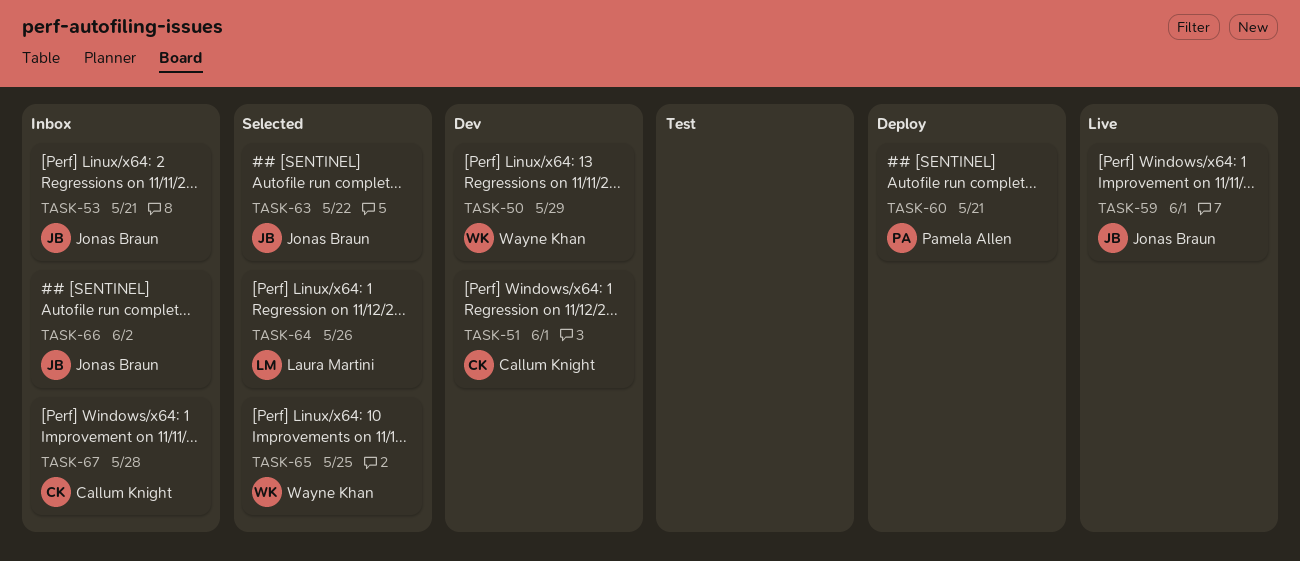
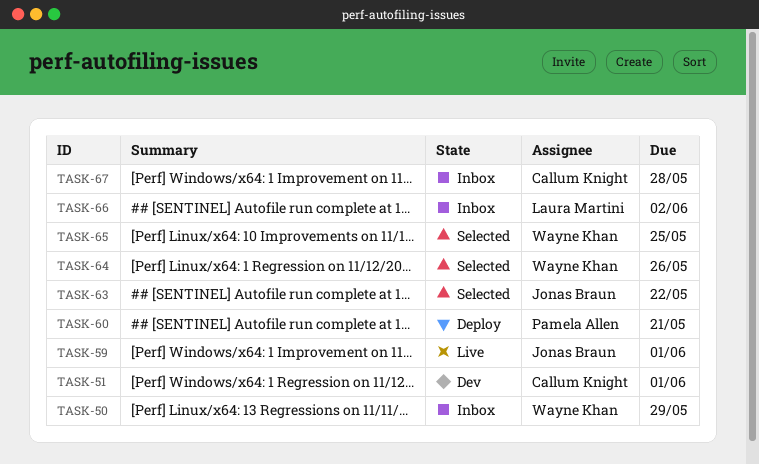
TASK-50, status: Dev -> Inbox
TASK-53: present -> none
TASK-64, owner: Laura Martini -> Wayne Khan
TASK-66, owner: Jonas Braun -> Laura Martini

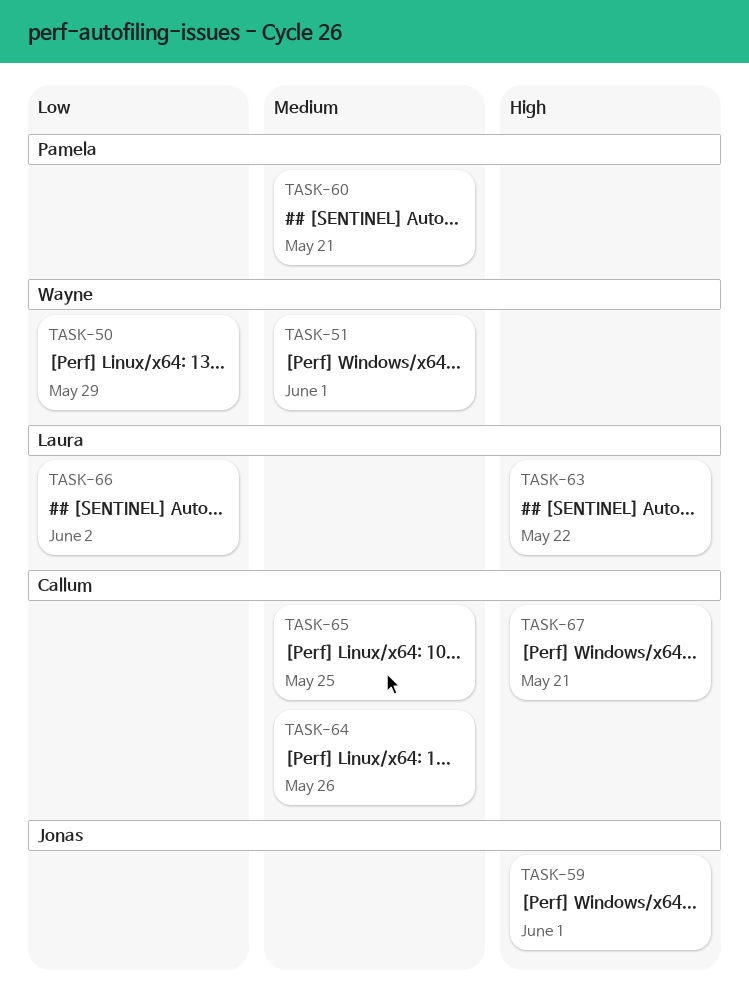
TASK-51, owner: Callum Knight -> Wayne Khan
TASK-63, owner: Jonas Braun -> Laura Martini
TASK-64, owner: Wayne Khan -> Callum Knight
TASK-65, owner: Wayne Khan -> Callum Knight
TASK-67, due: May 28 -> May 21

